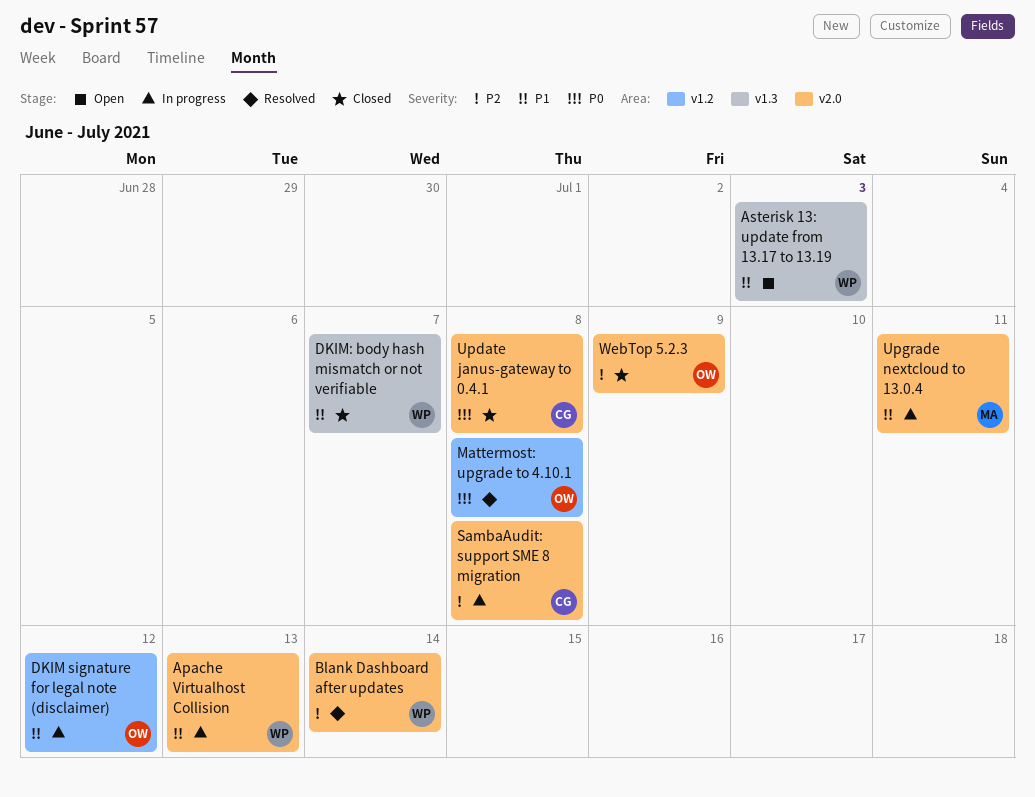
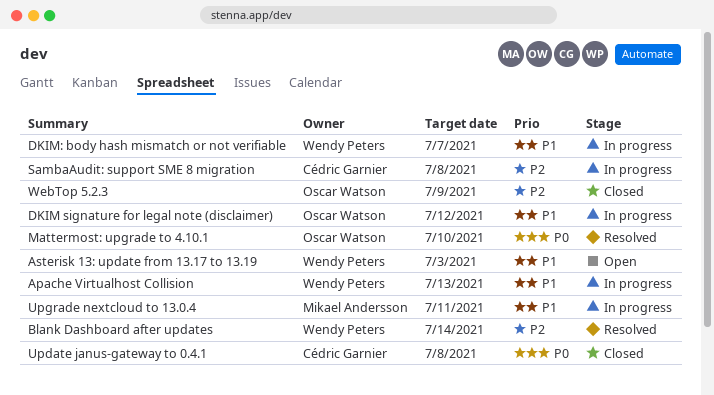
DKIM: body hash mismatch or not verifiable, status: Closed -> In progress
Mattermost: upgrade to 4.10.1, due: Jul 8 -> Jul 10

